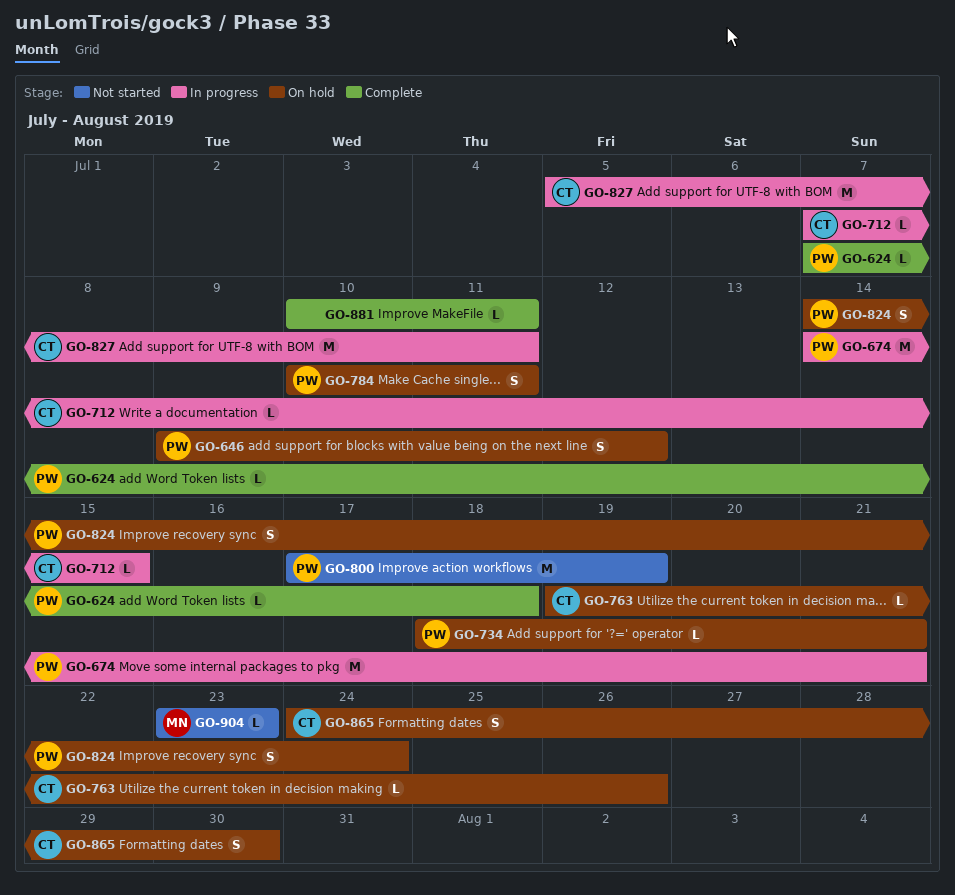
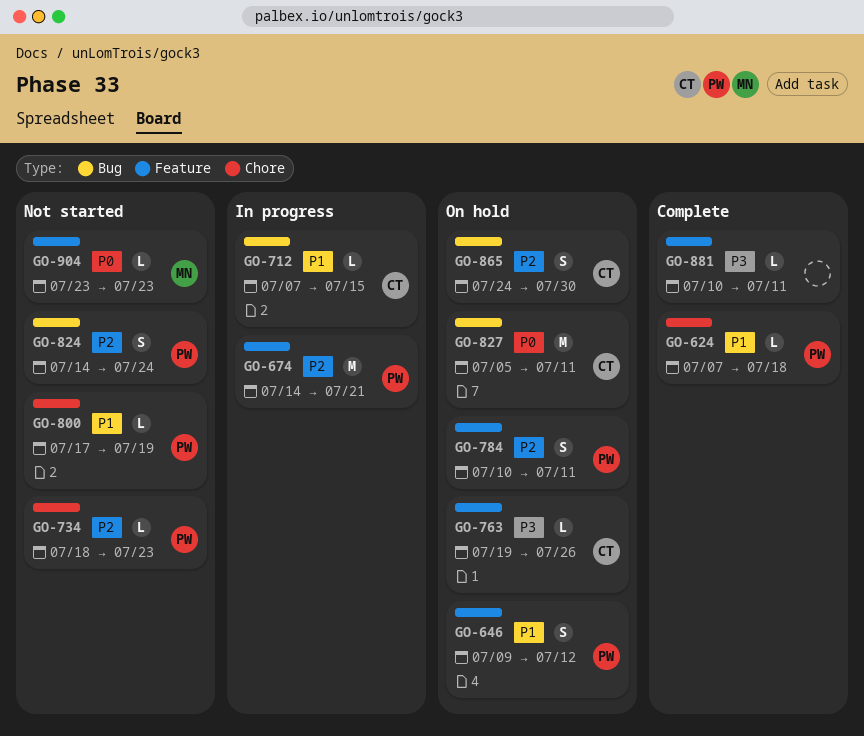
GO-734, status: On hold -> Not started
GO-734, due: Jul 21 -> Jul 23
GO-800, estimate: M -> L
GO-824, status: On hold -> Not started
GO-827, status: In progress -> On hold

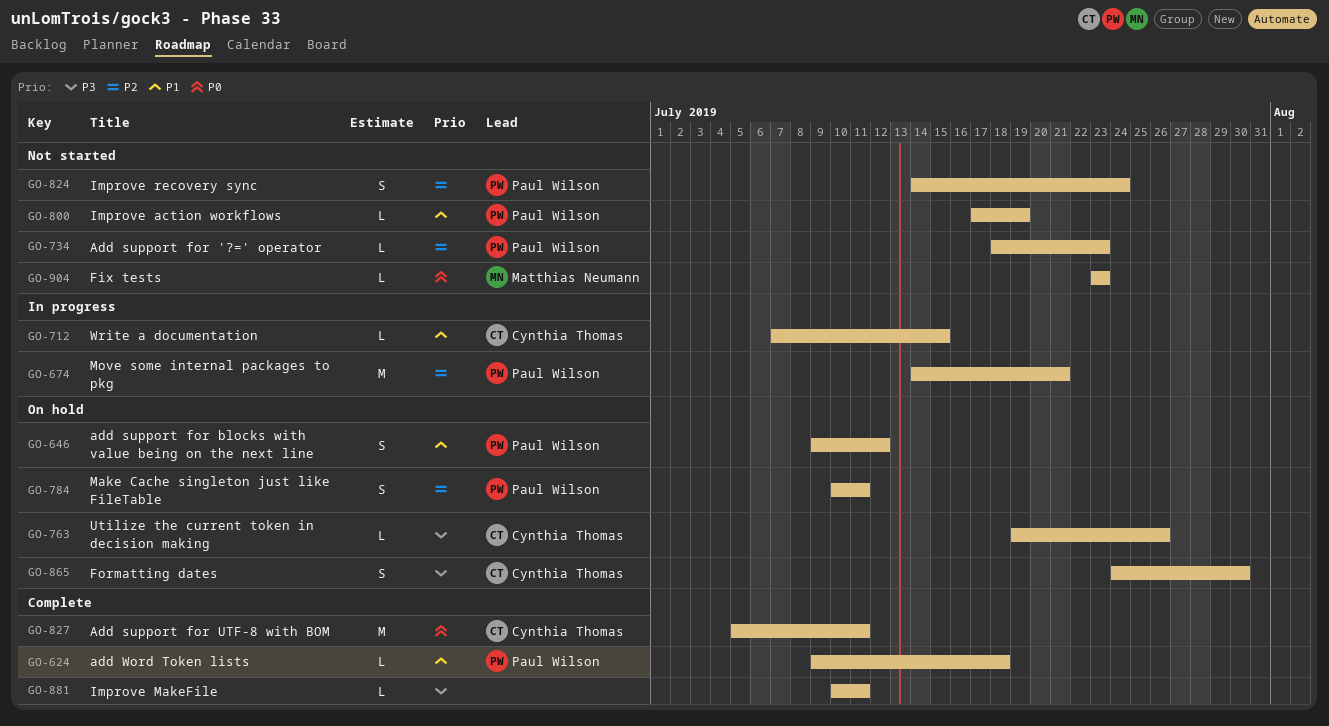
GO-624, start: Jul 7 -> Jul 9
GO-827, status: On hold -> Complete
GO-865, priority: P2 -> P3

